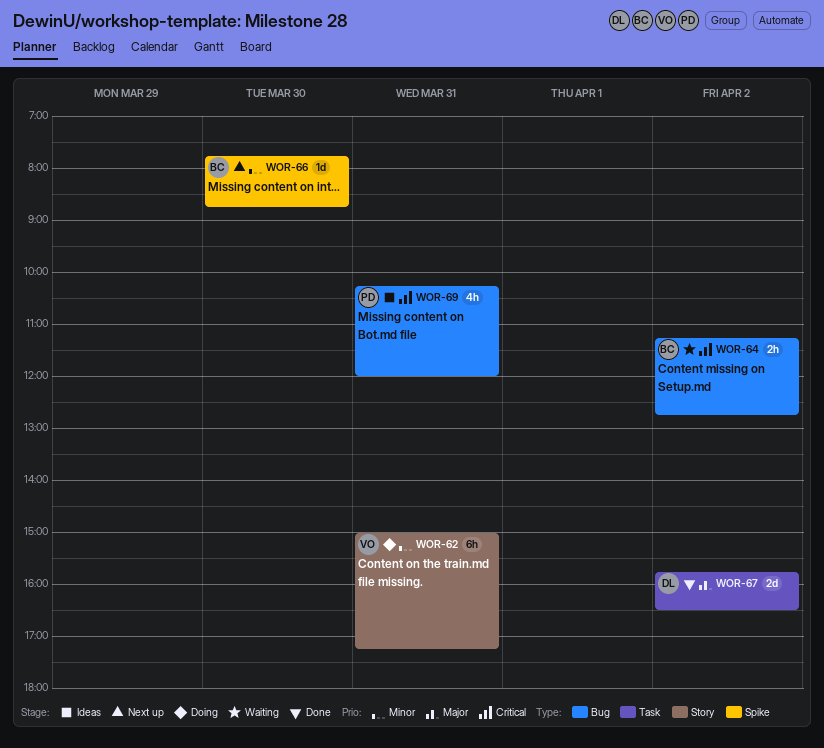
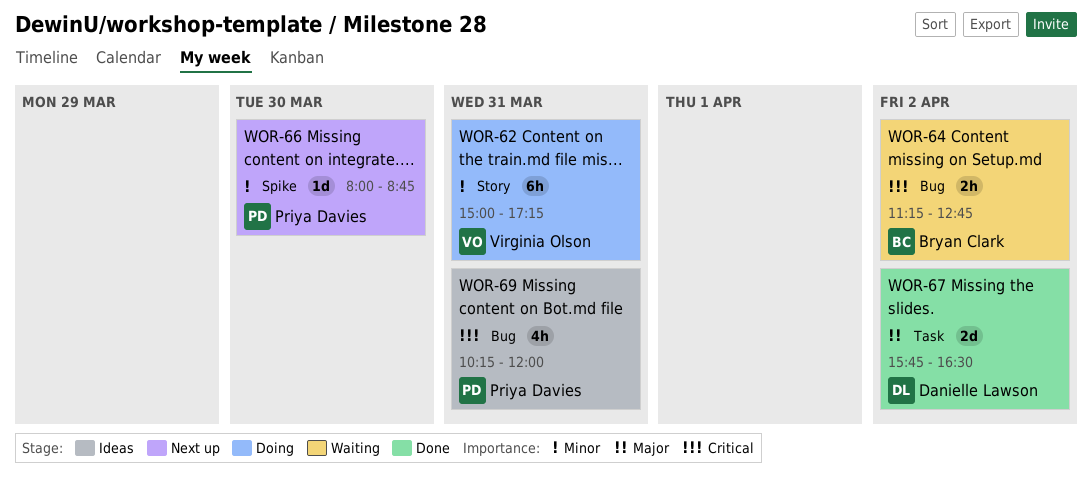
WOR-66, owner: Bryan Clark -> Priya Davies
WOR-66, begins: 07:45 -> 08:00

